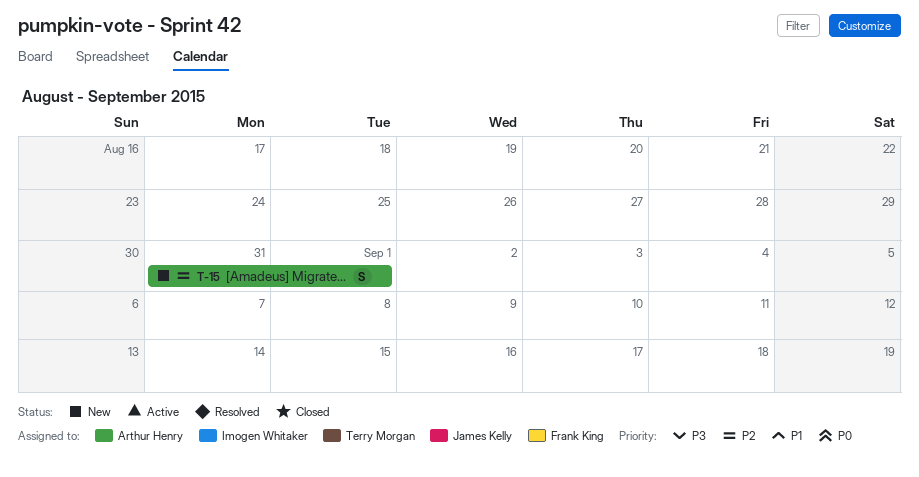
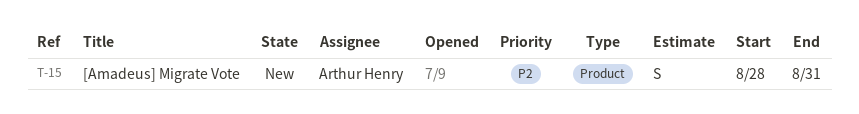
T-15, start: Aug 31 -> Aug 28
T-15, due: Sep 1 -> Aug 31

